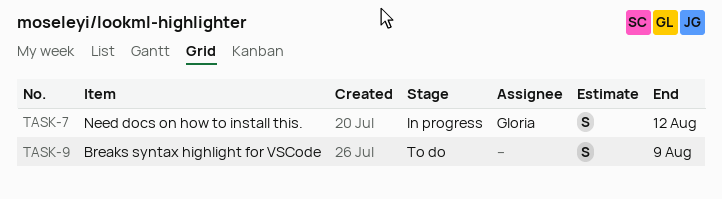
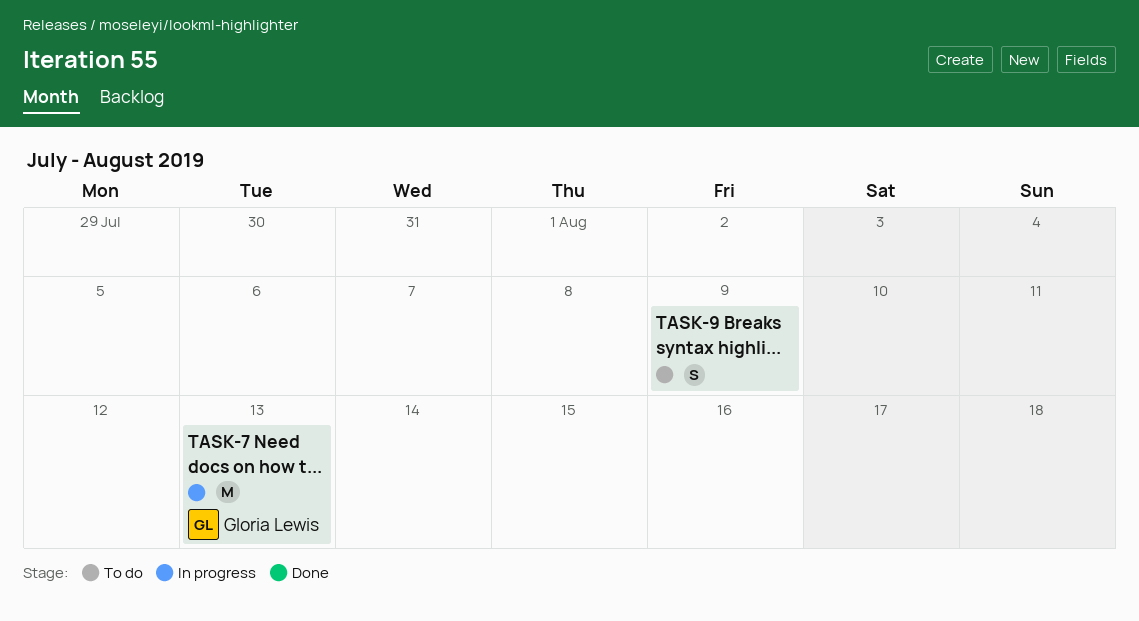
TASK-7, estimate: S -> M
TASK-7, due: Aug 12 -> Aug 13

